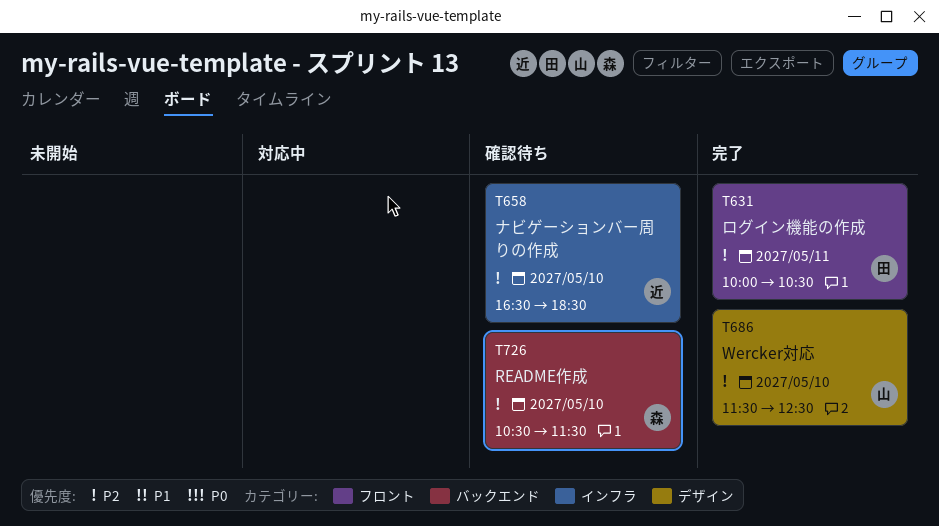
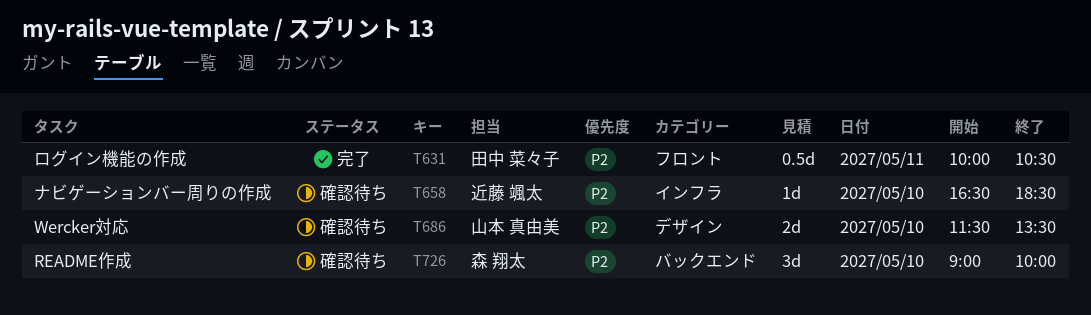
T686, status: 完了 -> 確認待ち
T686, ends: 12:30 -> 13:30
T726, begins: 10:30 -> 09:00
T726, ends: 11:30 -> 10:00

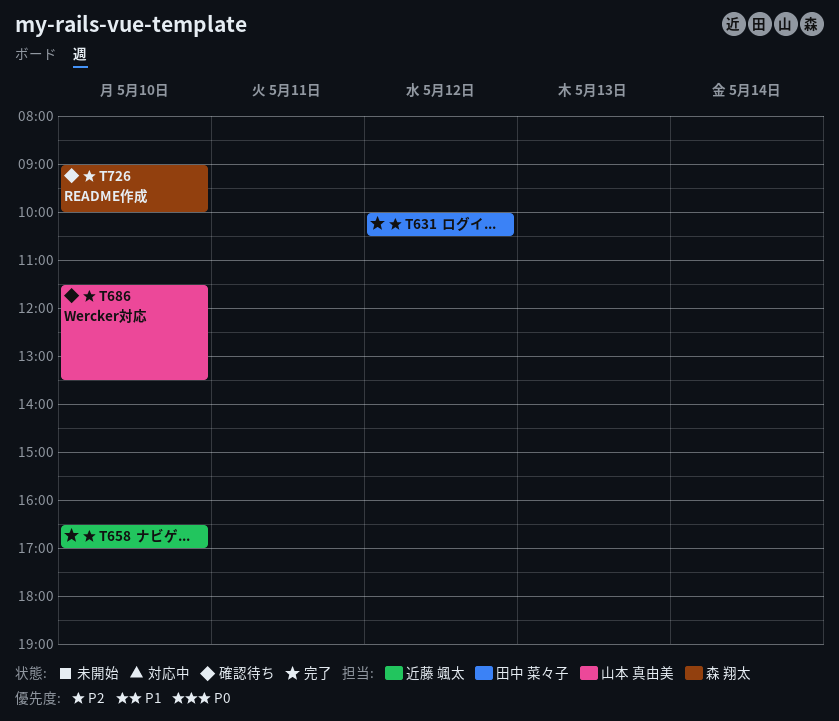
T631, day: May 11 -> May 12
T658, status: 確認待ち -> 完了
T658, ends: 18:30 -> 17:00

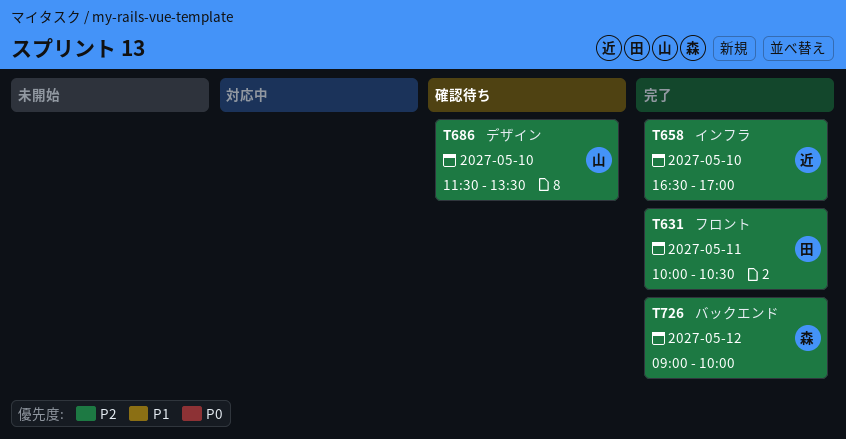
T631, day: May 12 -> May 11
T726, status: 確認待ち -> 完了
T726, day: May 10 -> May 12

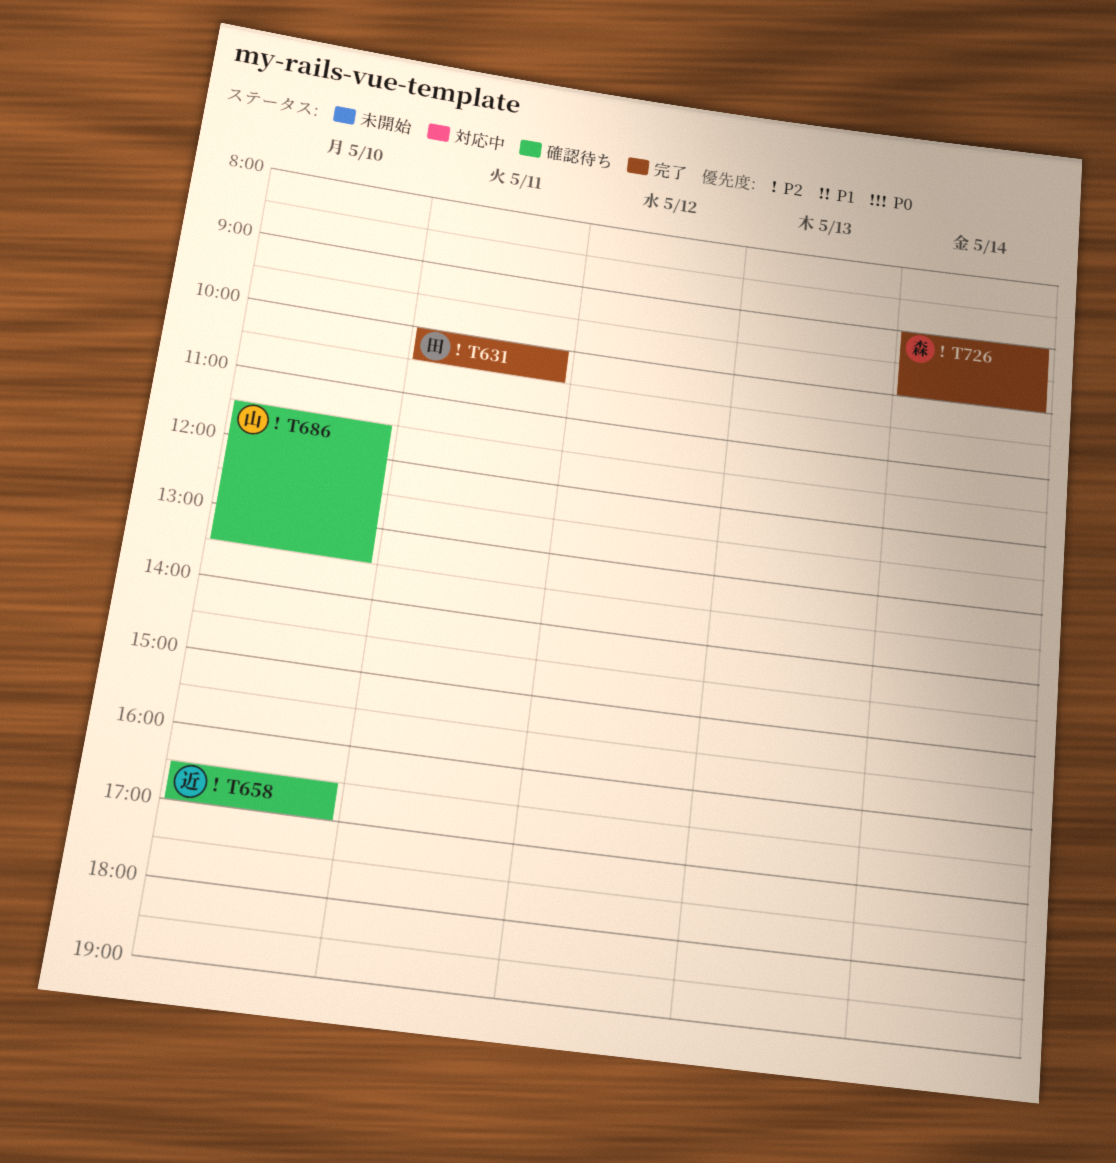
T658, status: 完了 -> 確認待ち
T726, day: May 12 -> May 14

